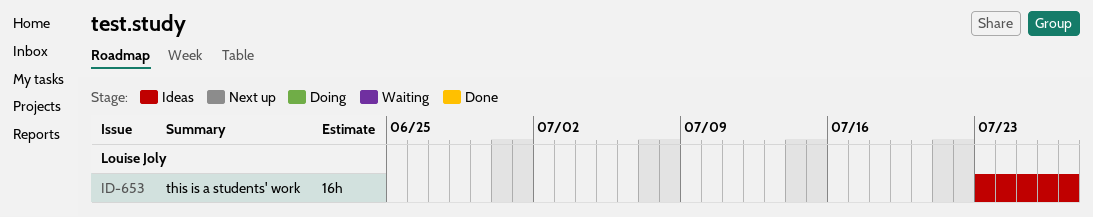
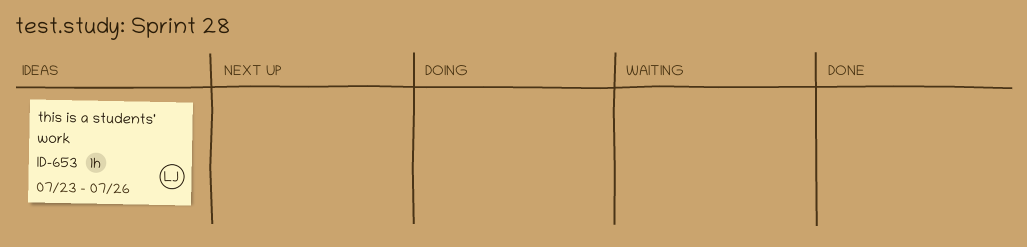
ID-653, estimate: 16h -> 1h
ID-653, due: Jul 27 -> Jul 26

